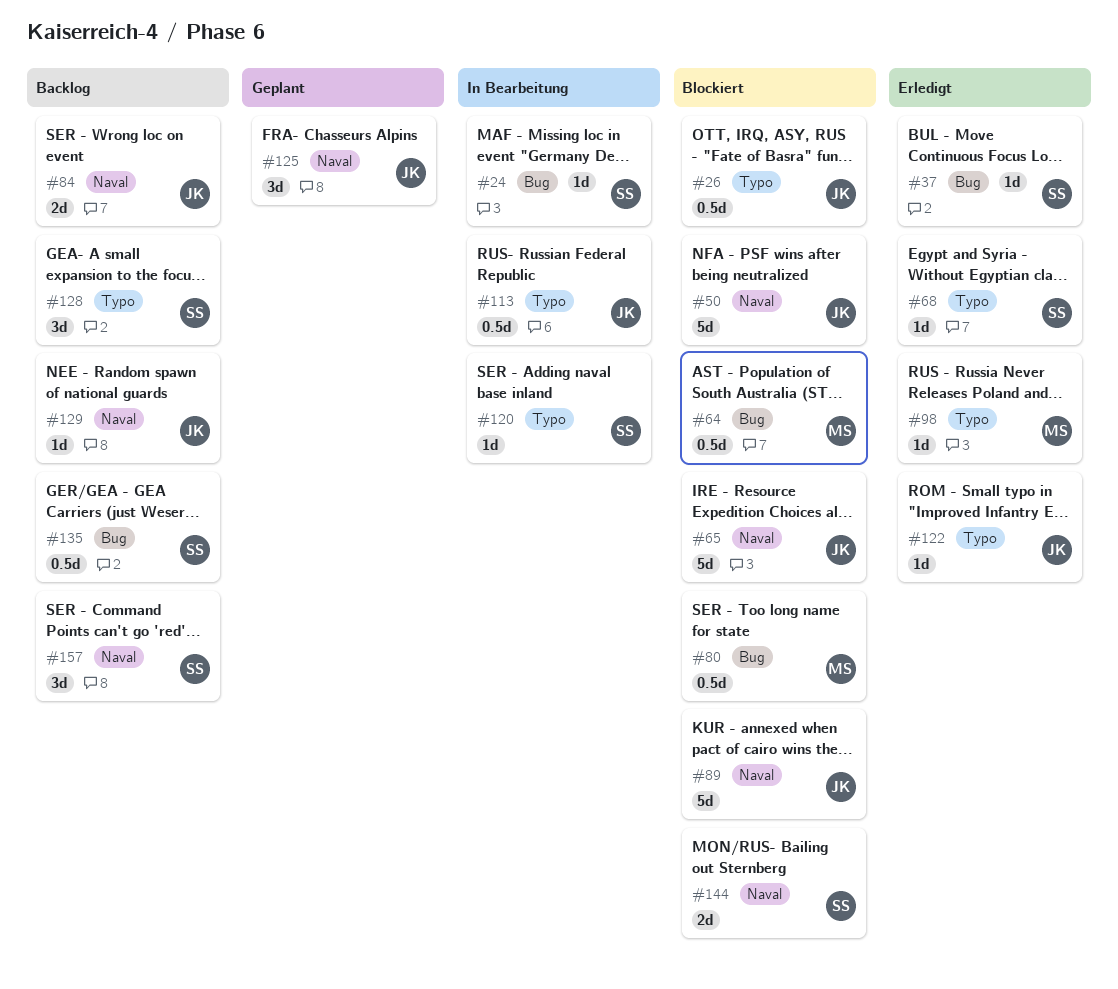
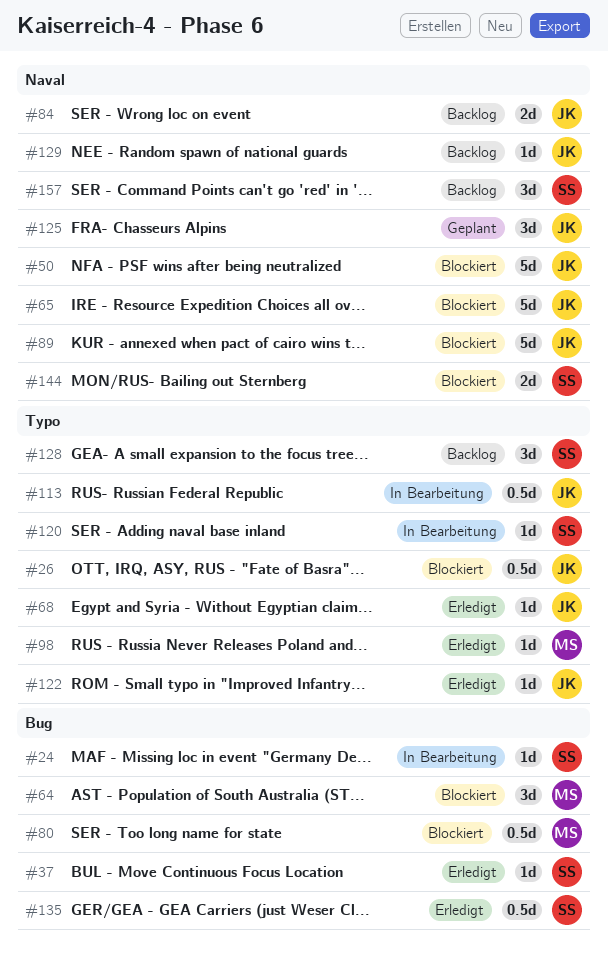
#64, estimate: 0.5d -> 3d
#68, owner: SS -> JK
#135, status: Backlog -> Erledigt

